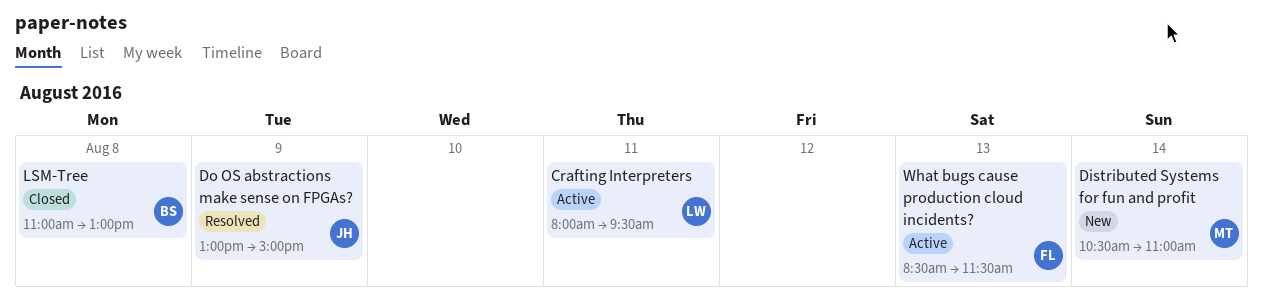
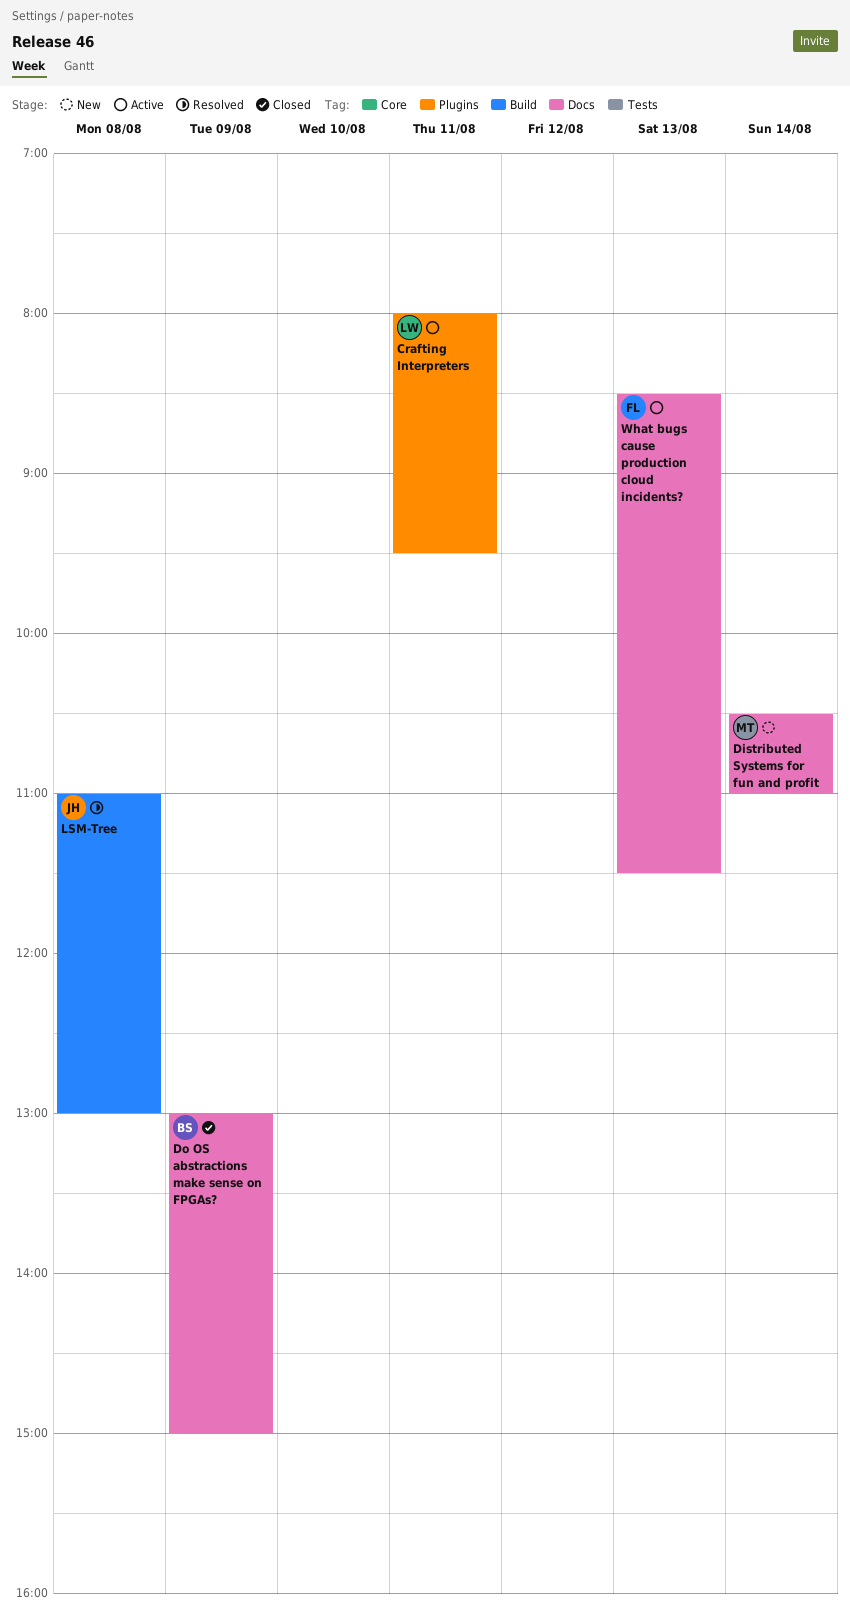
Do OS abstractions make sense on FPGAs?, status: Resolved -> Closed
Do OS abstractions make sense on FPGAs?, owner: JH -> BS
LSM-Tree, status: Closed -> Resolved
LSM-Tree, owner: BS -> JH

